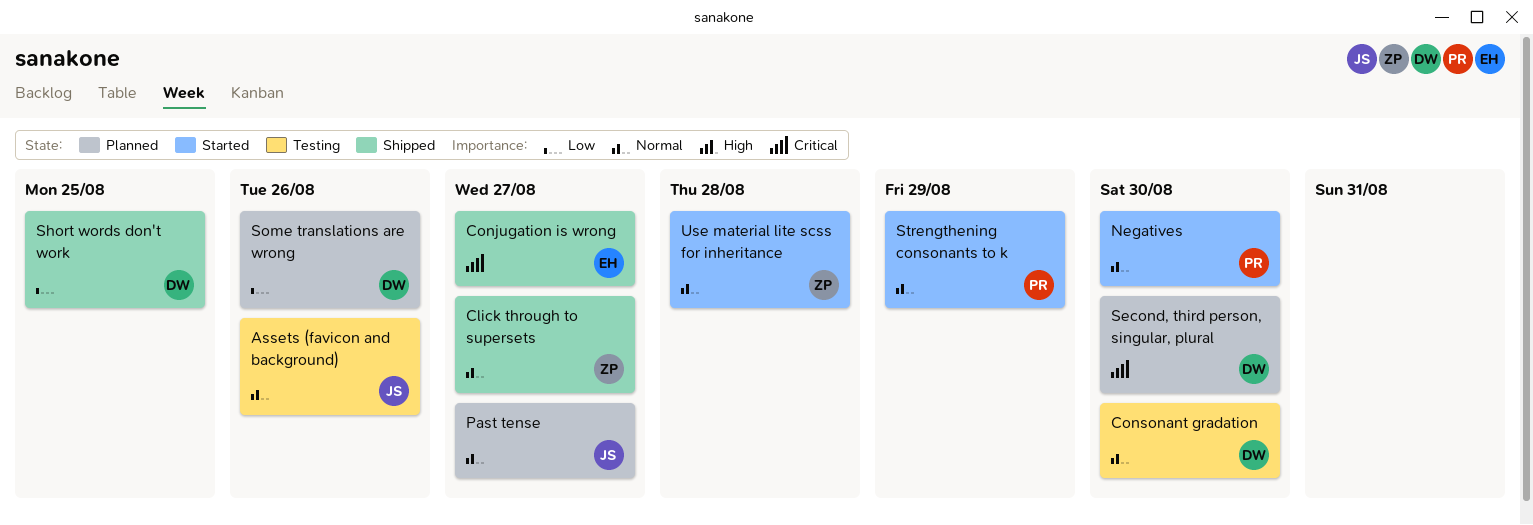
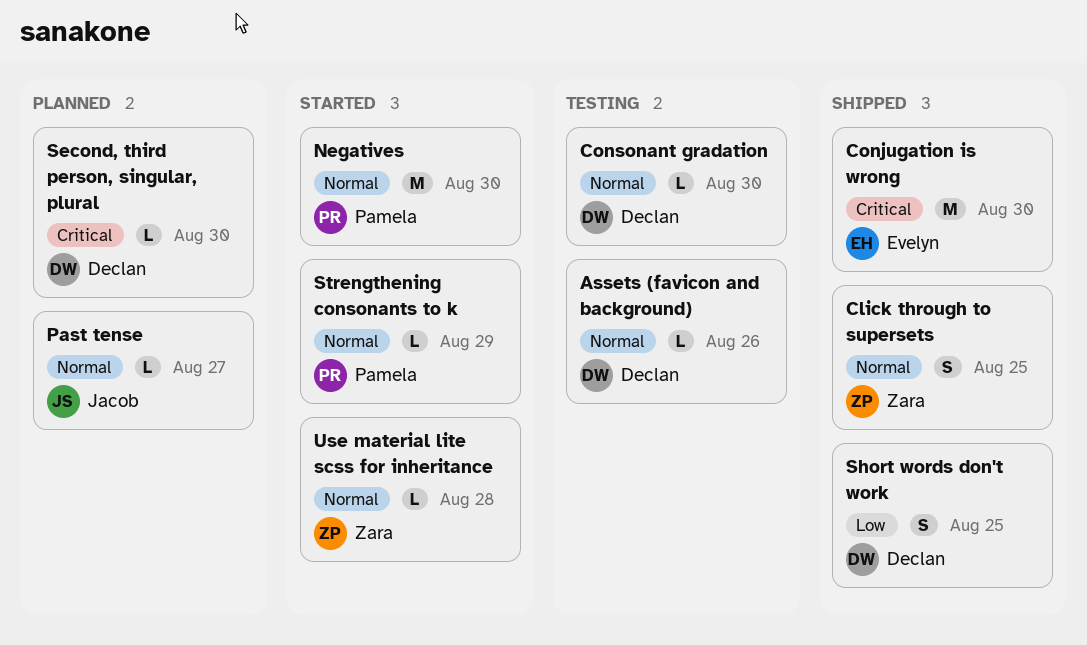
Assets (favicon and background), owner: Jacob -> Declan
Click through to supersets, due: Aug 27 -> Aug 25
Conjugation is wrong, due: Aug 27 -> Aug 30
Some translations are wrong: present -> none

